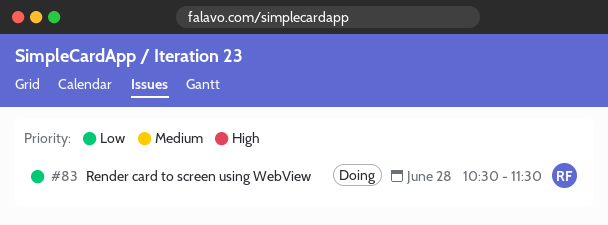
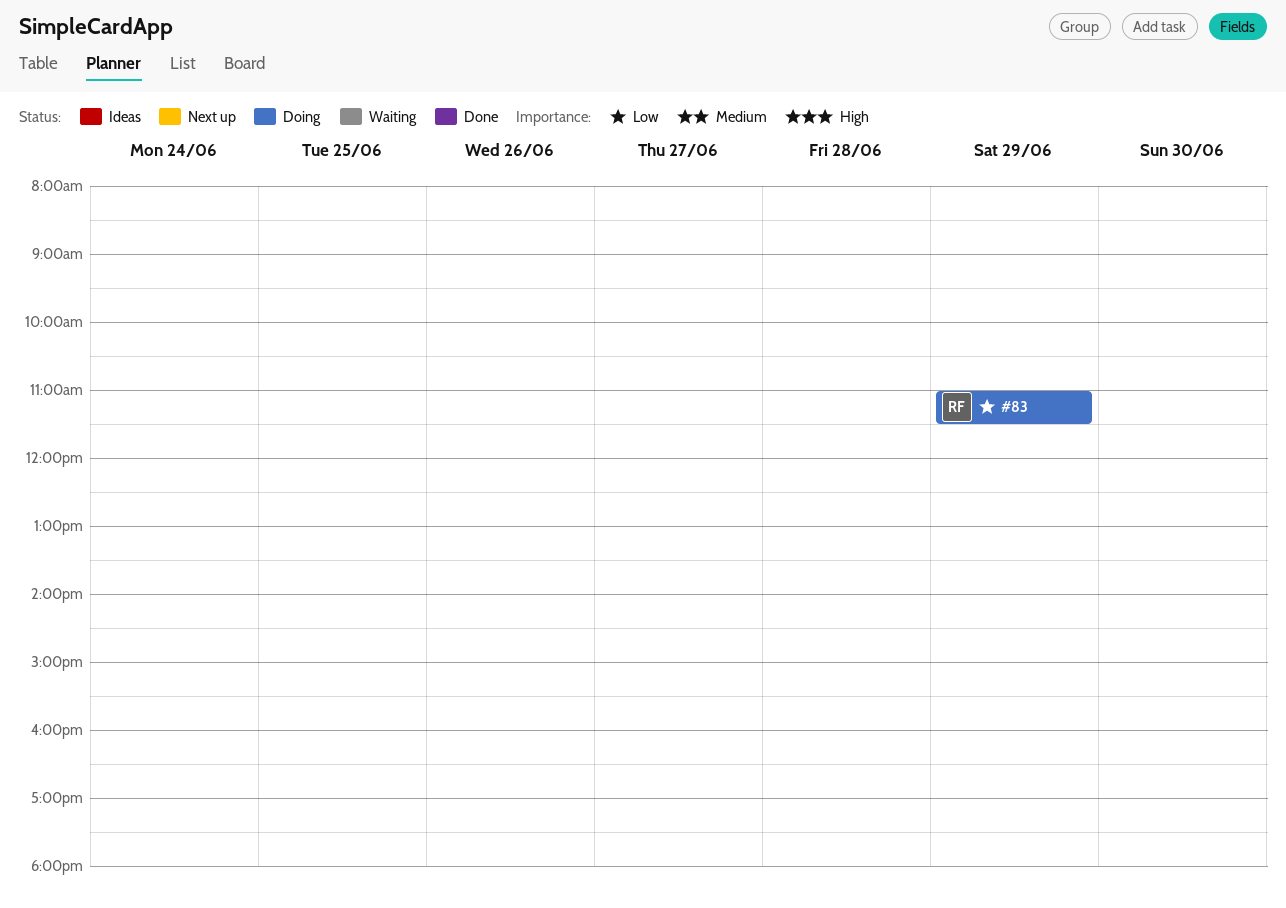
#83, day: Jun 28 -> Jun 29
#83, begins: 10:30 -> 11:00

